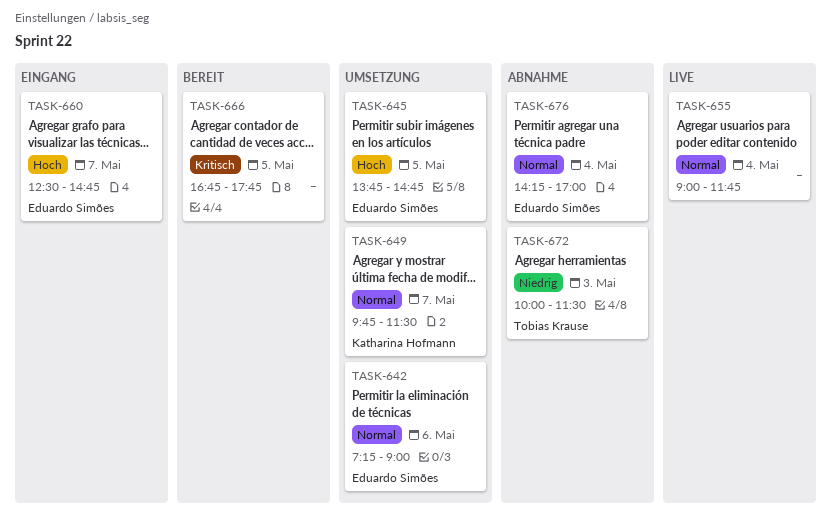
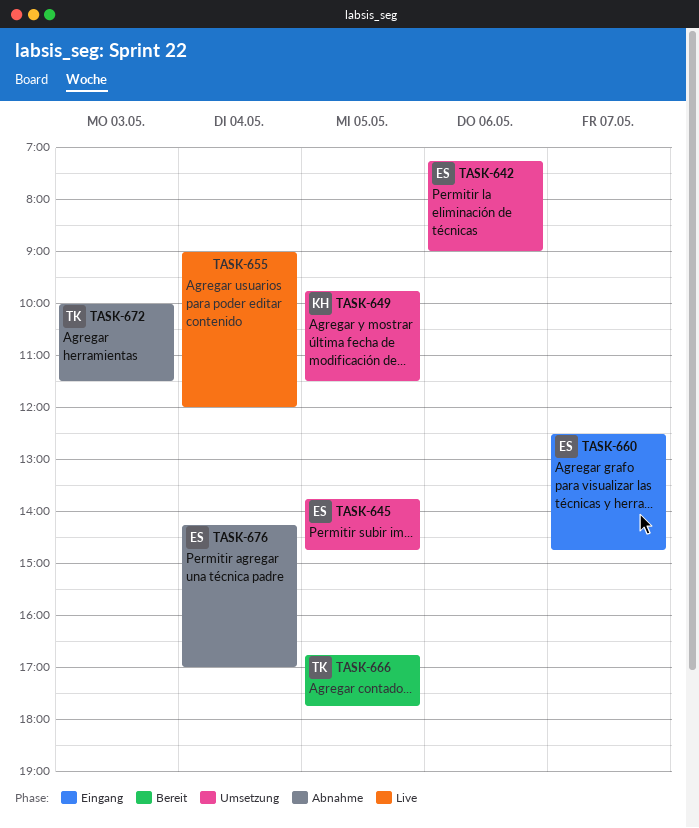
TASK-649, day: May 7 -> May 5
TASK-655, ends: 11:45 -> 12:00
TASK-666, owner: none -> Tobias Krause

